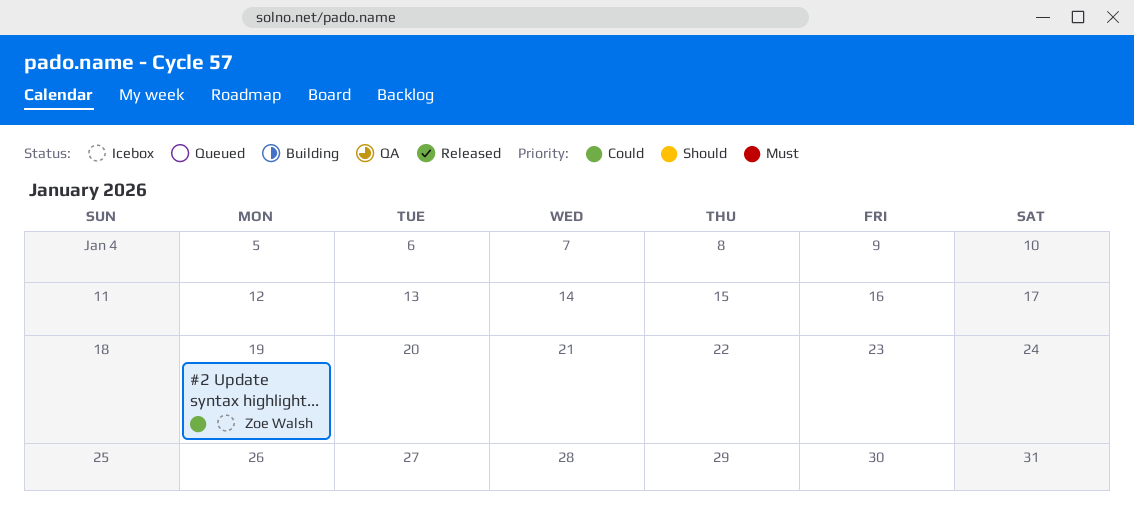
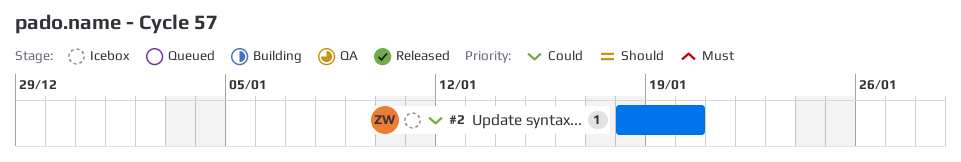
#2, due: Jan 19 -> Jan 20

